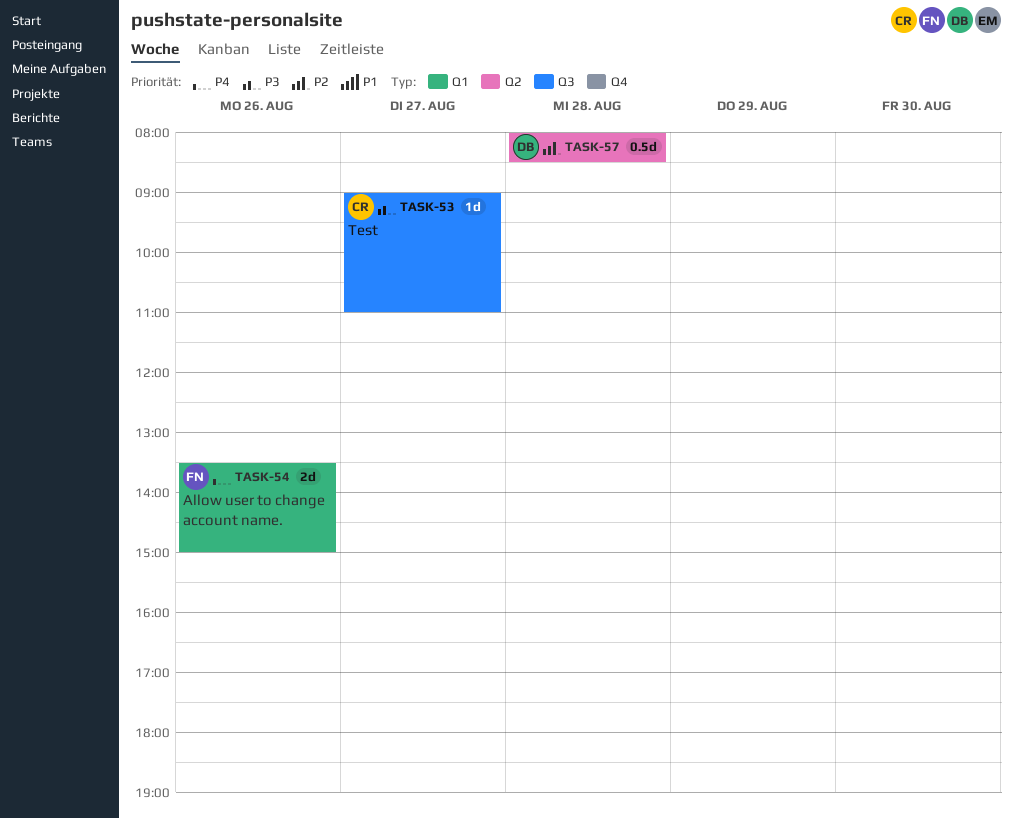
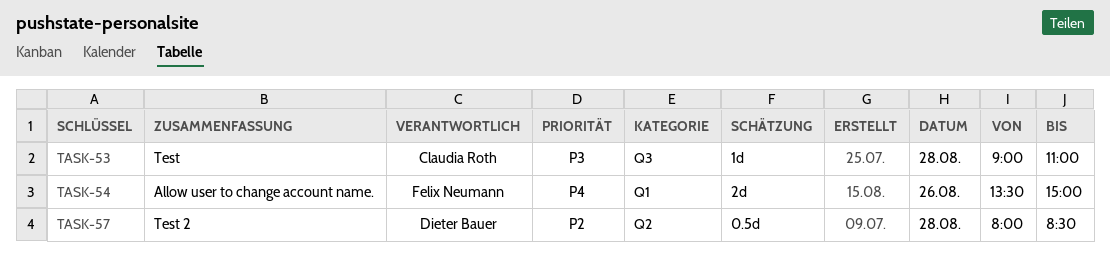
TASK-53, day: Aug 27 -> Aug 28

